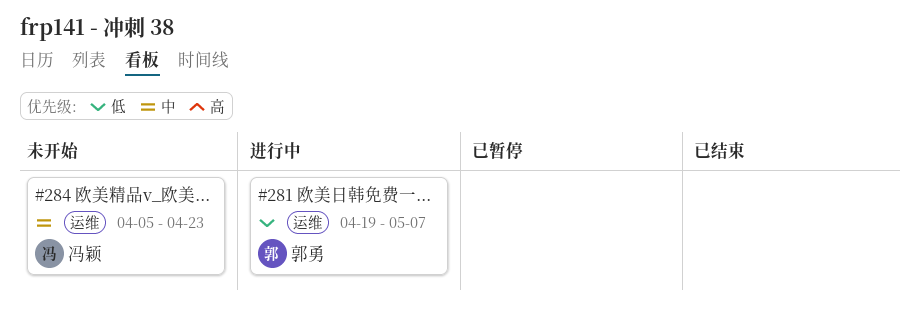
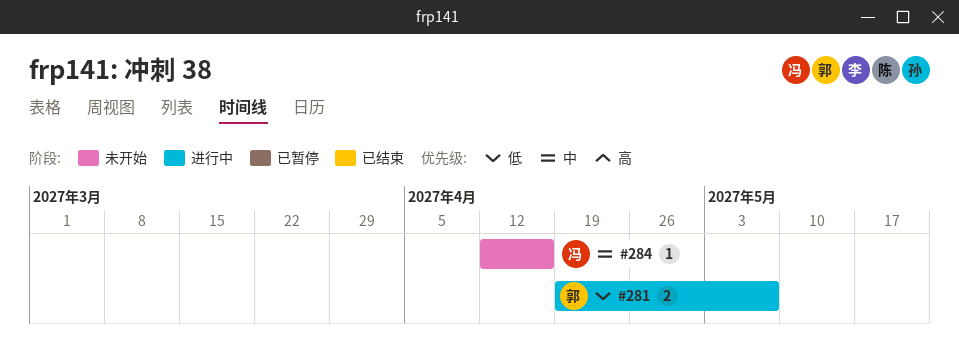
#284, start: Apr 5 -> Apr 12
#284, due: Apr 23 -> Apr 16

